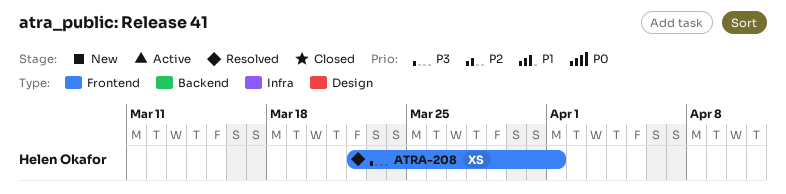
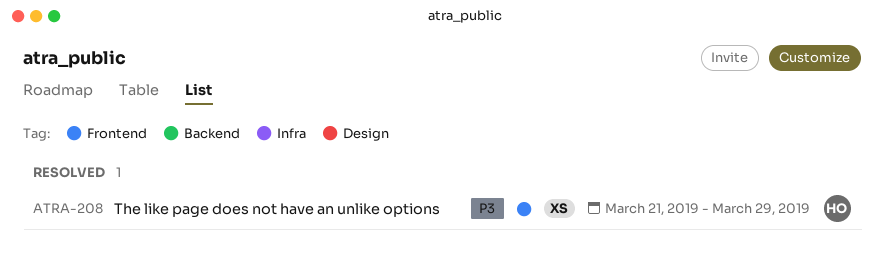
ATRA-208, start: Mar 22 -> Mar 21
ATRA-208, due: Apr 1 -> Mar 29

